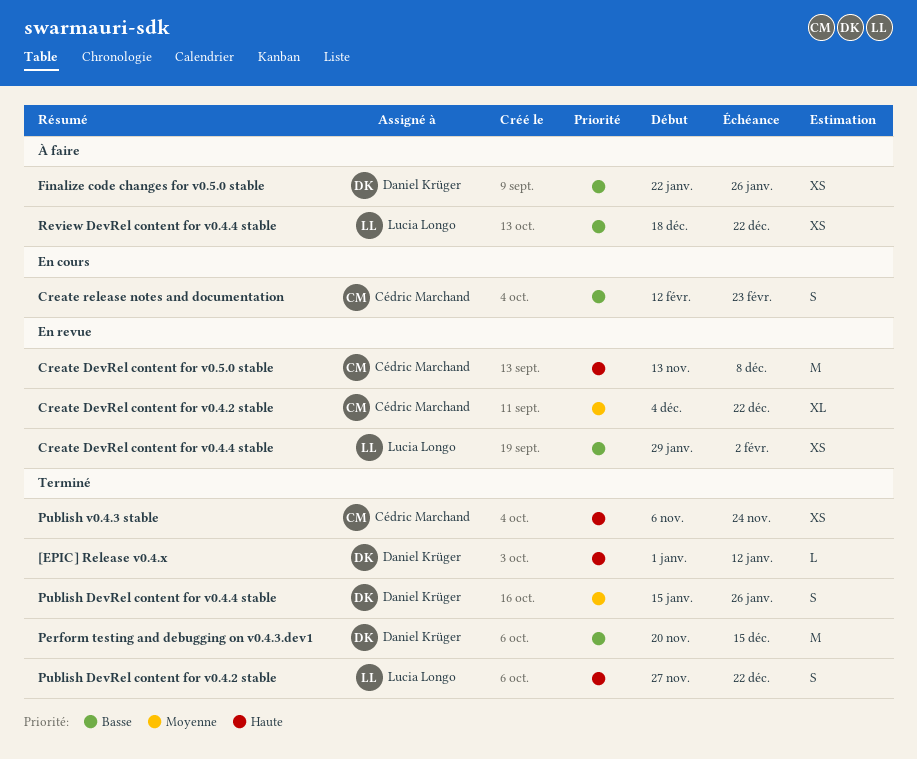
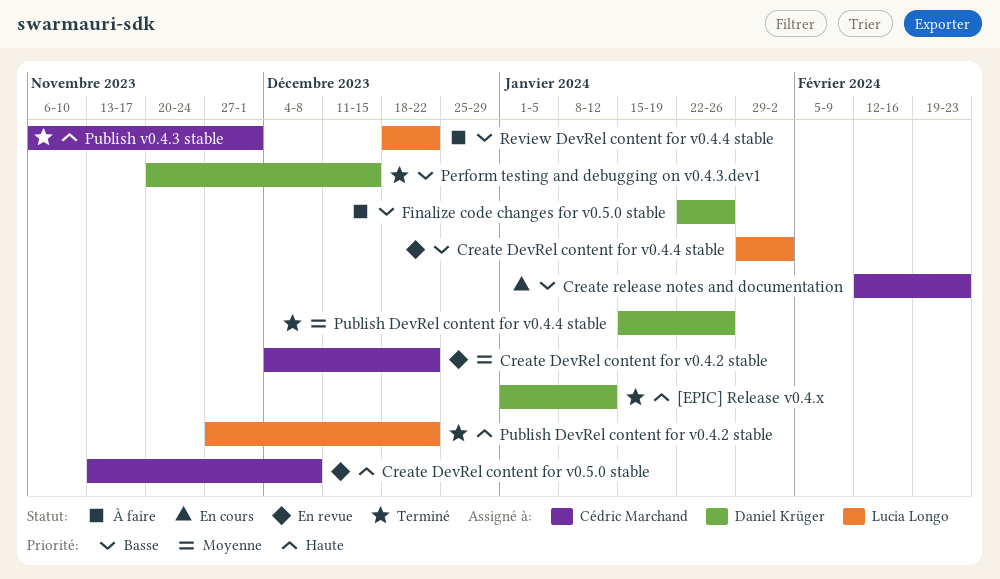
Publish v0.4.3 stable, due: Nov 24 -> Dec 1

